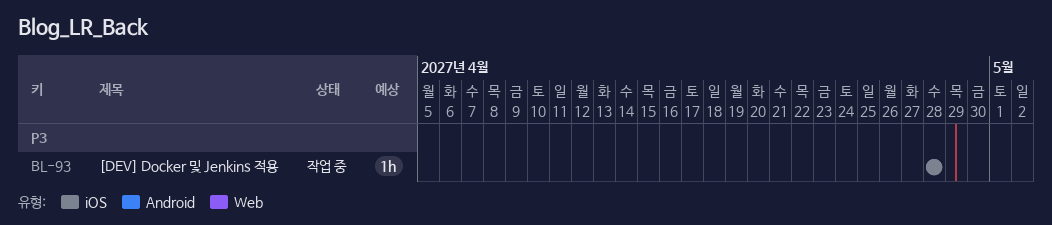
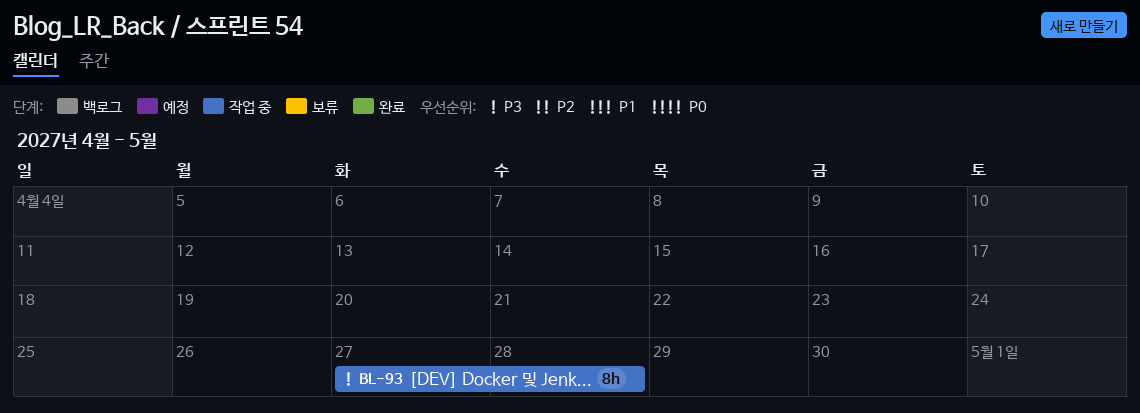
BL-93, estimate: 1h -> 8h
BL-93, start: Apr 28 -> Apr 27

